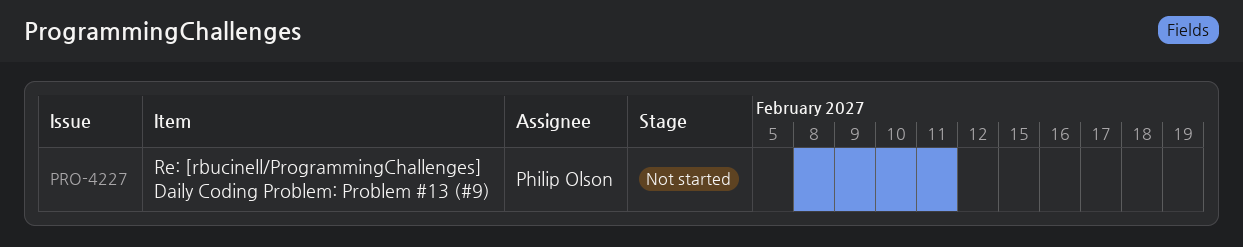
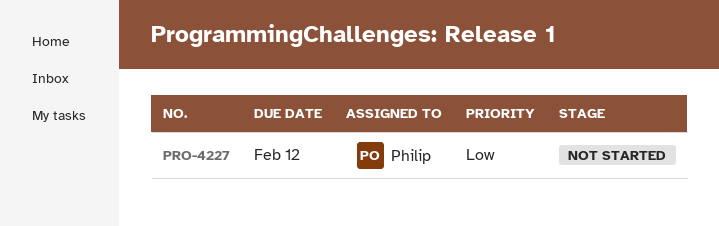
PRO-4227, due: Feb 11 -> Feb 12

